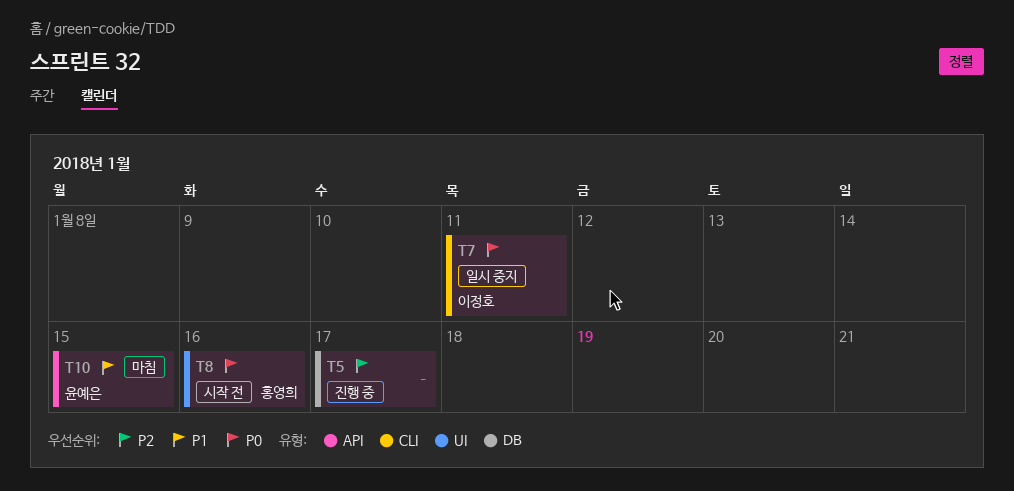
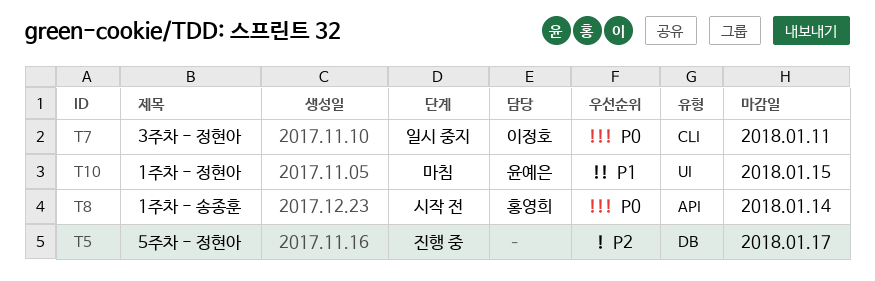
T8, label: UI -> API
T8, due: Jan 16 -> Jan 14
T10, label: API -> UI

